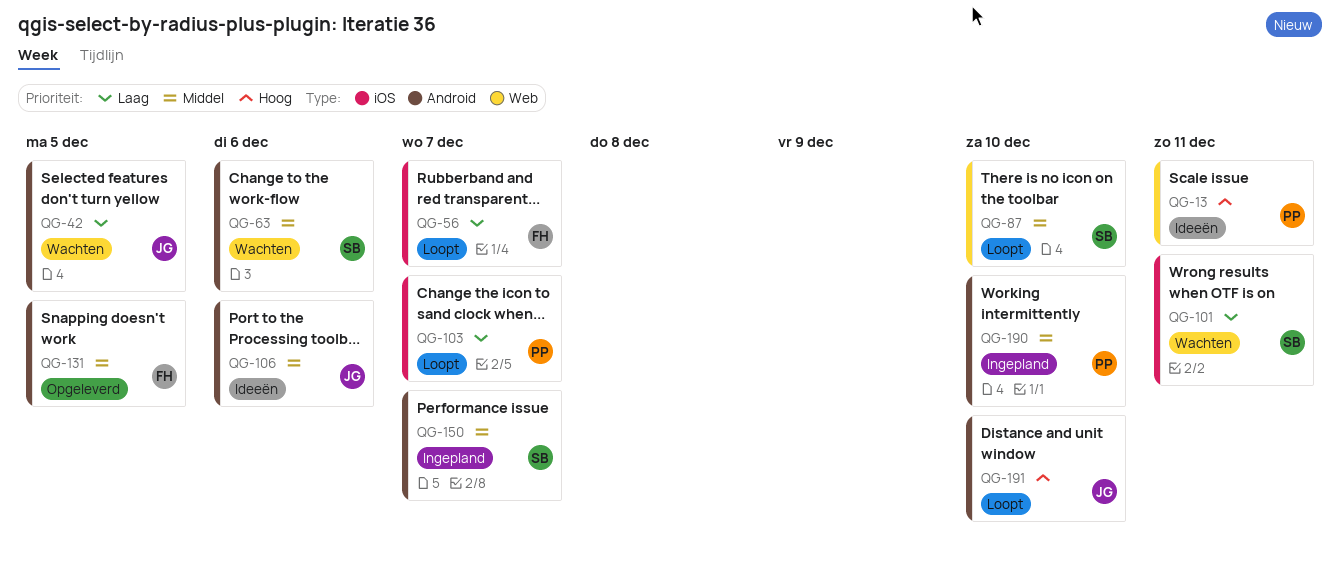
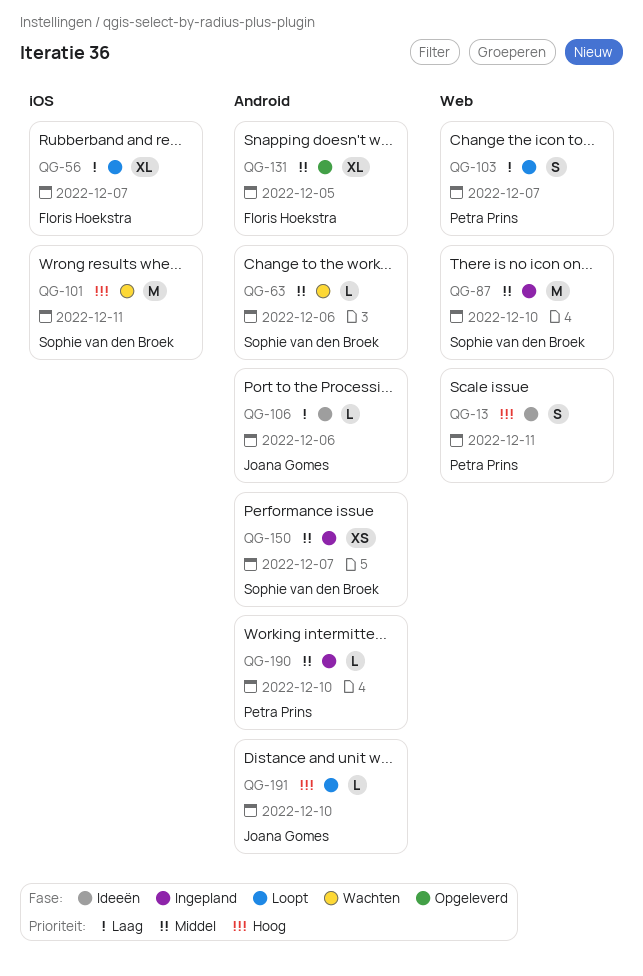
QG-42: present -> none
QG-87, status: Loopt -> Ingepland
QG-101, priority: Laag -> Hoog
QG-103, label: iOS -> Web
QG-106, priority: Middel -> Laag

